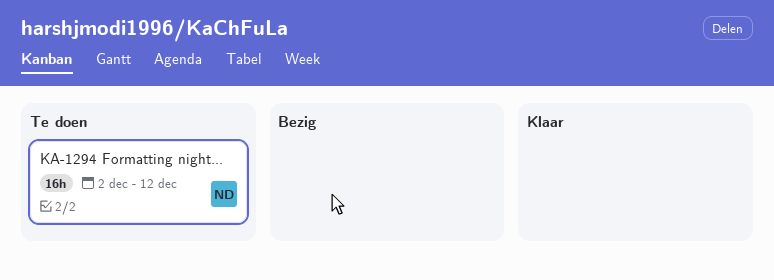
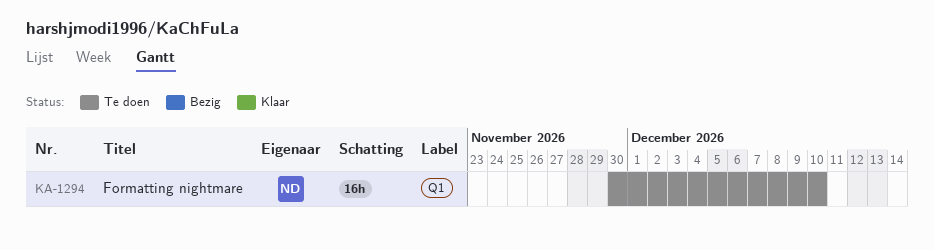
KA-1294, start: Dec 2 -> Nov 30
KA-1294, due: Dec 12 -> Dec 10

